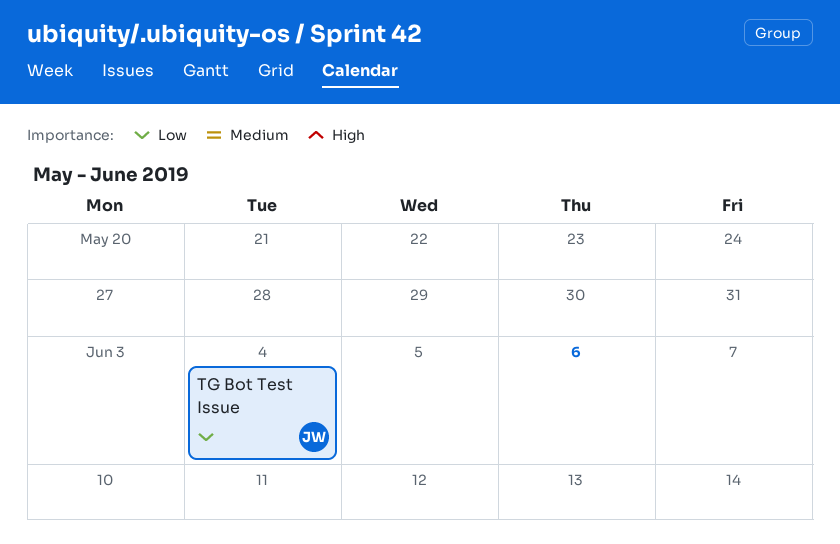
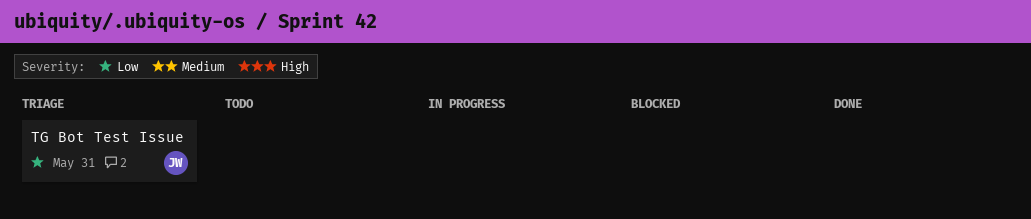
TG Bot Test Issue, due: Jun 4 -> May 31

